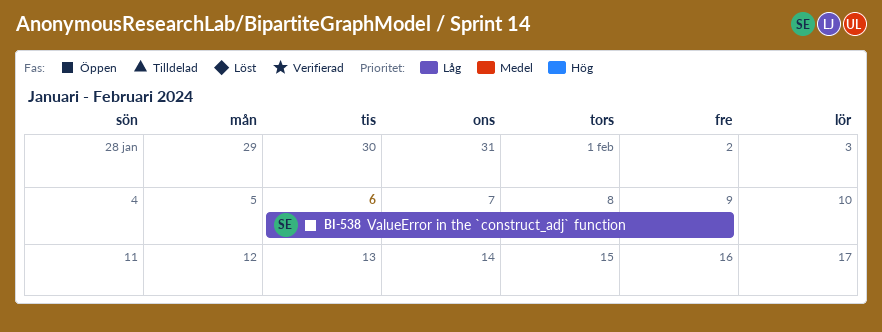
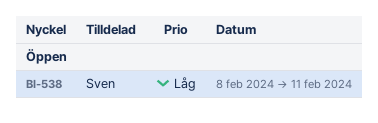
BI-538, start: Feb 6 -> Feb 8
BI-538, due: Feb 9 -> Feb 11

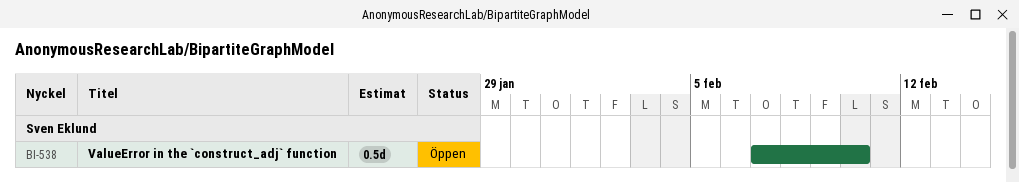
BI-538, start: Feb 8 -> Feb 7
BI-538, due: Feb 11 -> Feb 10

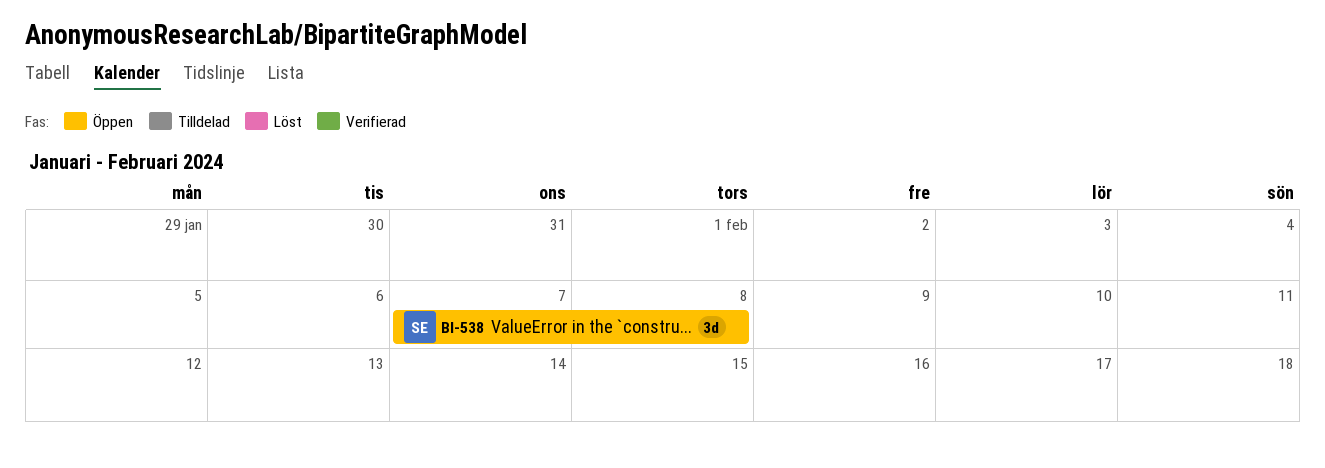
BI-538, estimate: 0.5d -> 3d
BI-538, due: Feb 10 -> Feb 8

